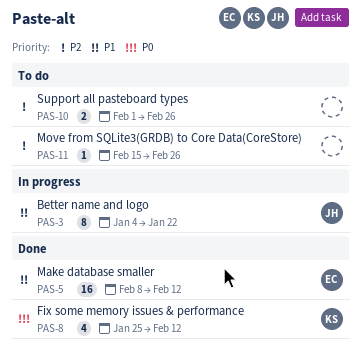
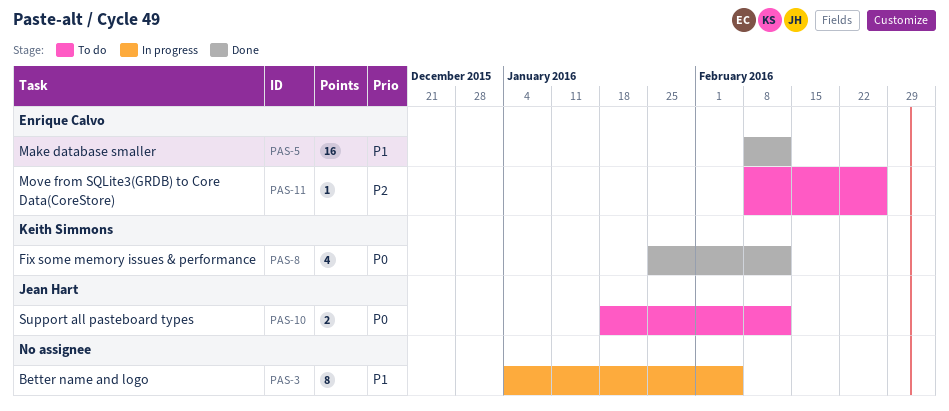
PAS-3, owner: Jean Hart -> none
PAS-3, due: Jan 22 -> Feb 5
PAS-10, owner: none -> Jean Hart
PAS-10, priority: P2 -> P0
PAS-10, start: Feb 1 -> Jan 18
PAS-10, due: Feb 26 -> Feb 12
PAS-11, owner: none -> Enrique Calvo
PAS-11, start: Feb 15 -> Feb 8

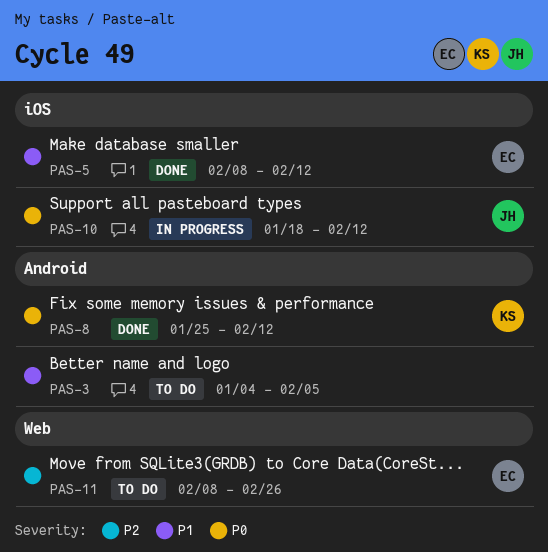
PAS-3, status: In progress -> To do
PAS-10, status: To do -> In progress

